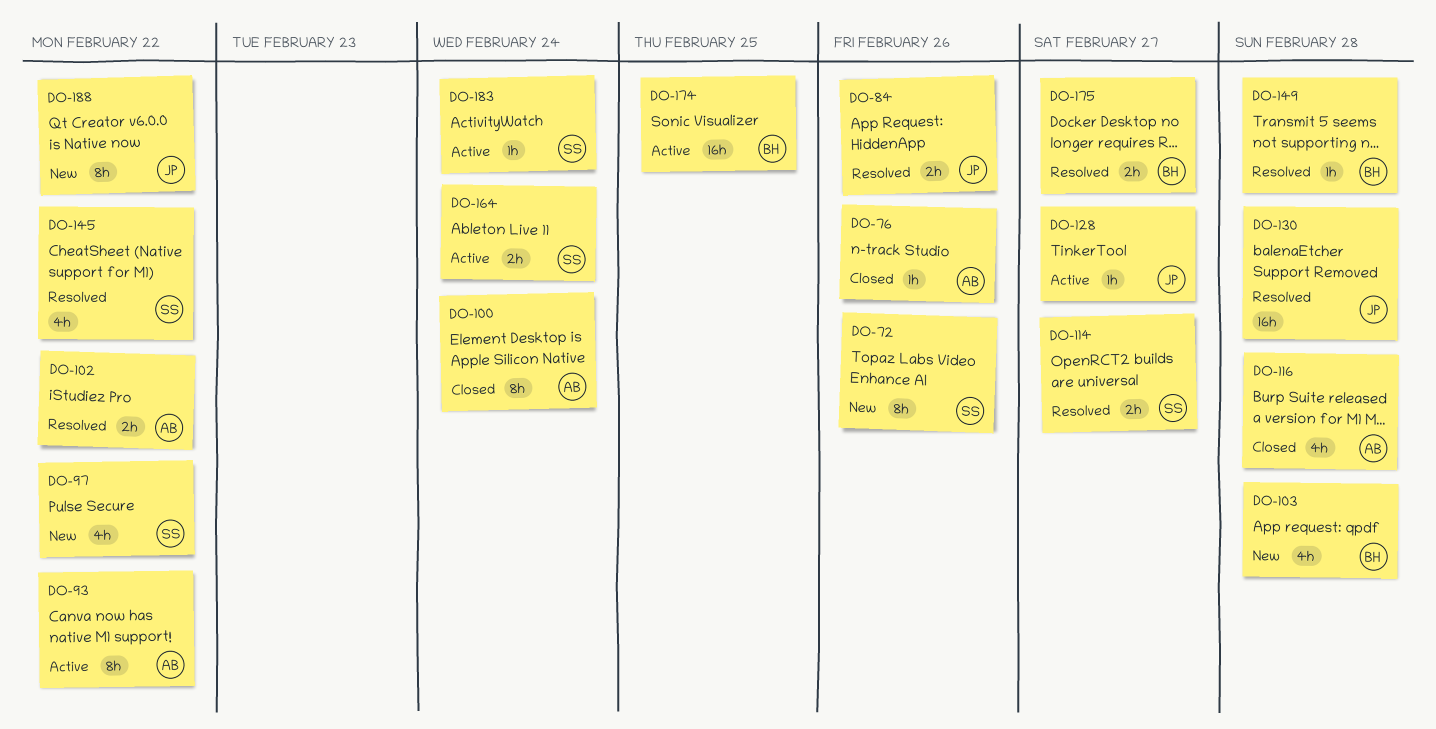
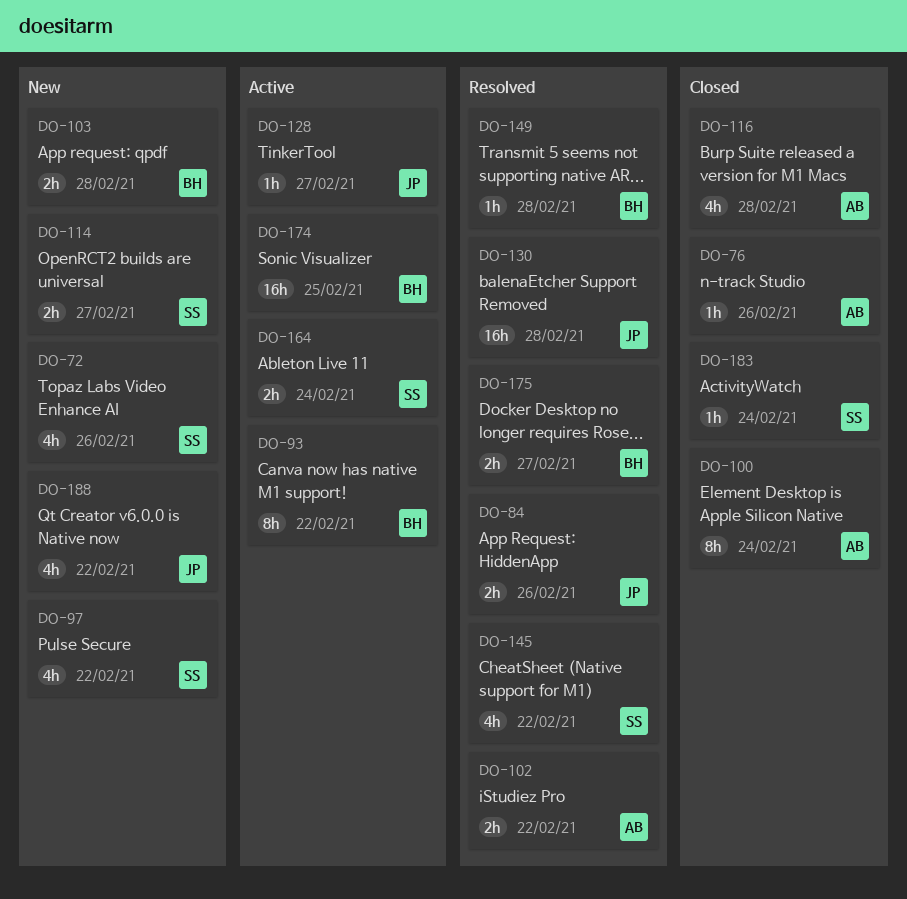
DO-72, estimate: 8h -> 4h
DO-93, owner: AB -> BH
DO-103, estimate: 4h -> 2h
DO-114, status: Resolved -> New
DO-183, status: Active -> Closed
DO-188, estimate: 8h -> 4h

